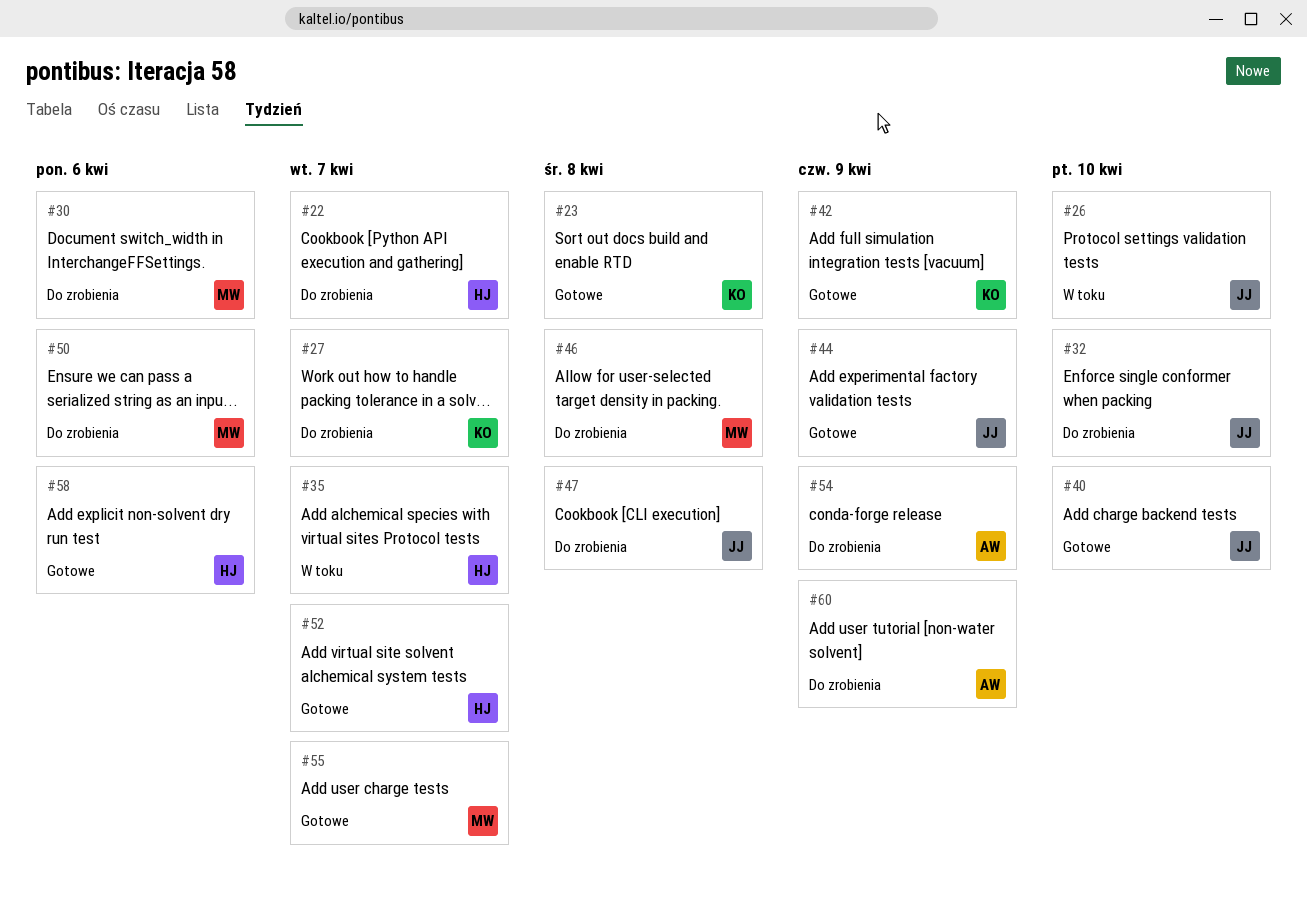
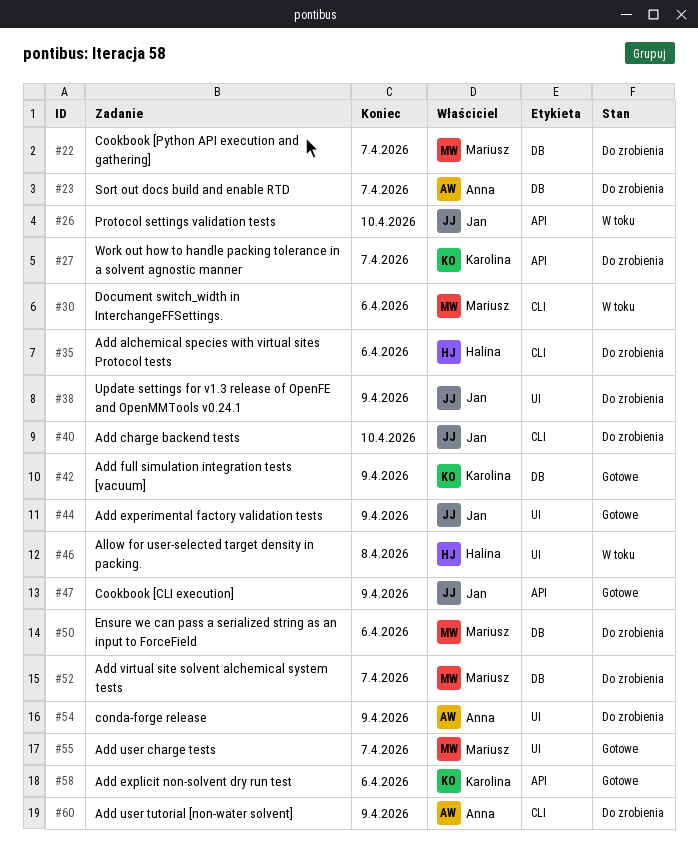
#22, owner: Halina -> Mariusz
#23, status: Gotowe -> Do zrobienia
#23, owner: Karolina -> Anna
#23, due: Apr 8 -> Apr 7
#30, status: Do zrobienia -> W toku
#32: present -> none
#35, status: W toku -> Do zrobienia
#35, due: Apr 7 -> Apr 6
#38: none -> present
#40, status: Gotowe -> Do zrobienia
#46, status: Do zrobienia -> W toku
#46, owner: Mariusz -> Halina
#47, status: Do zrobienia -> Gotowe
#47, due: Apr 8 -> Apr 9
#52, status: Gotowe -> Do zrobienia
#52, owner: Halina -> Mariusz
#58, owner: Halina -> Karolina

